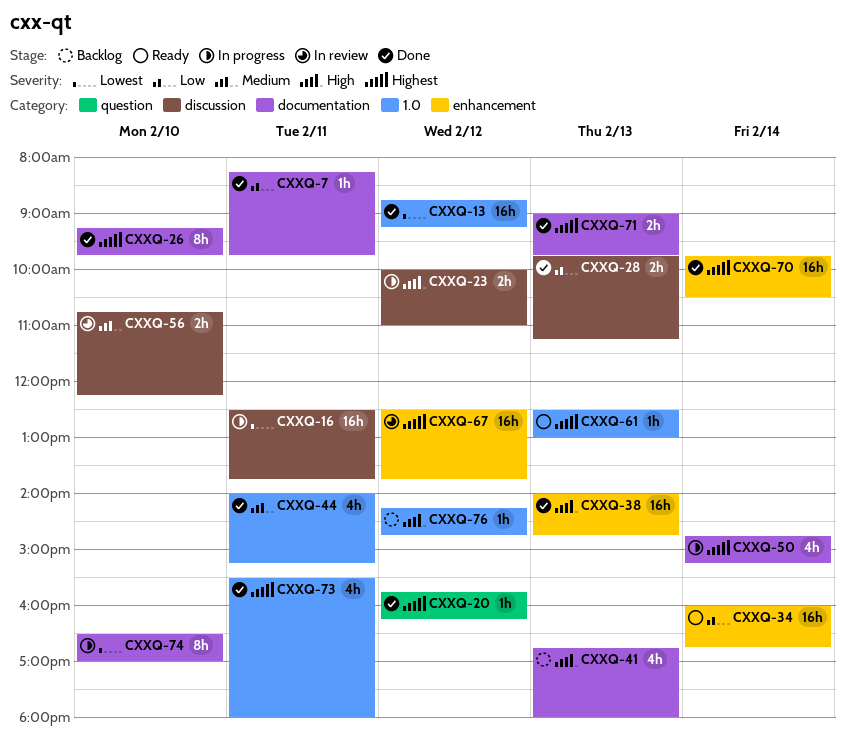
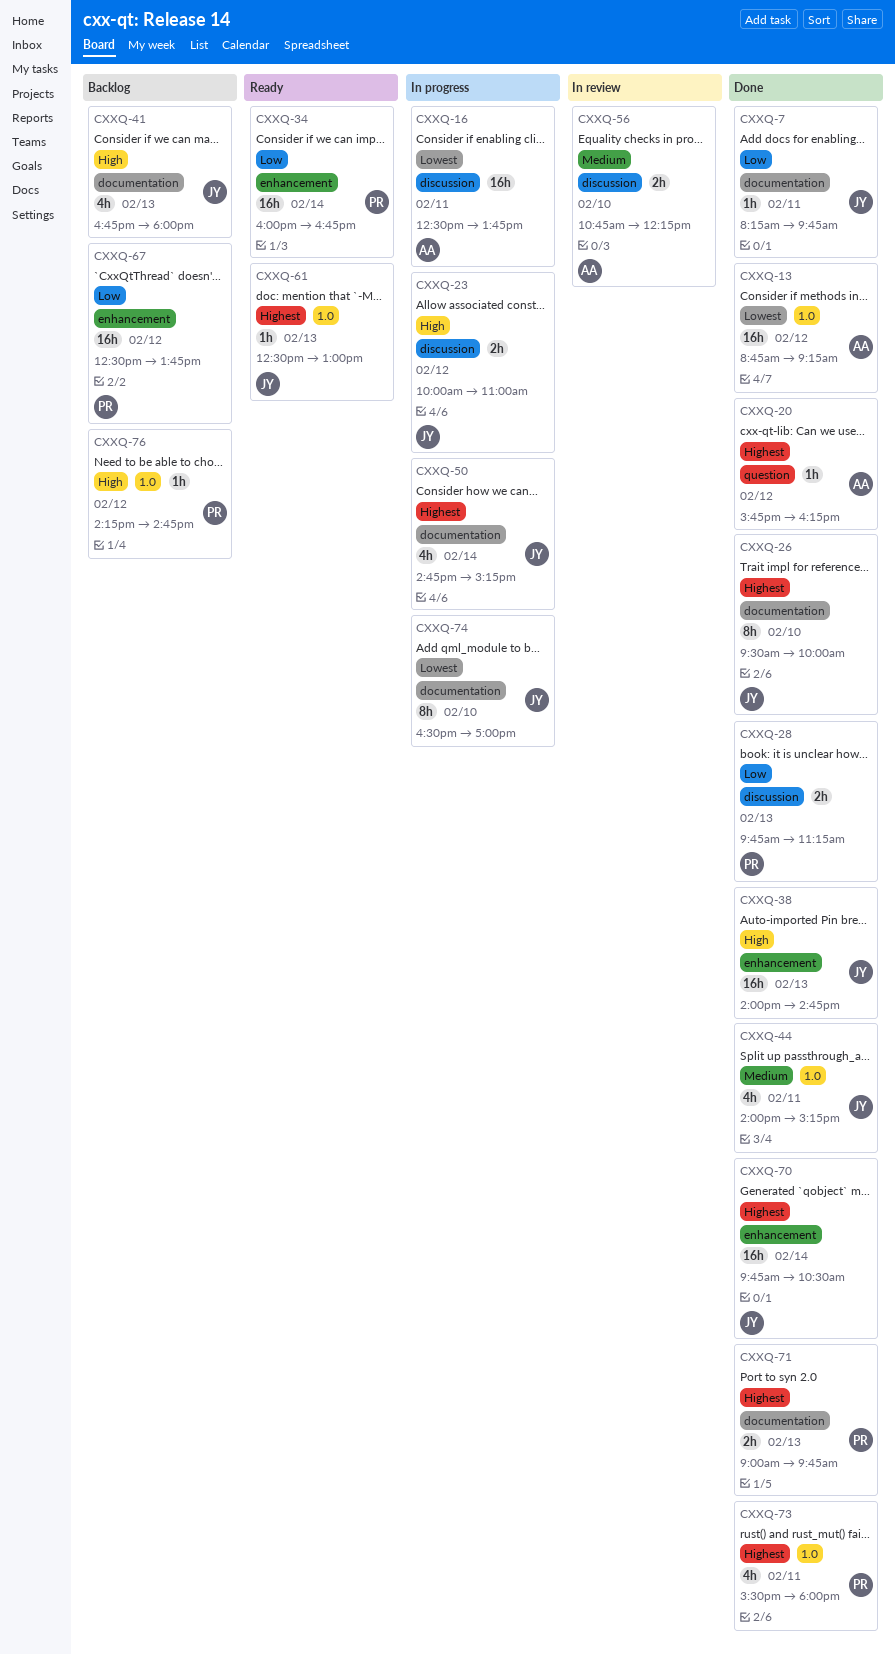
CXXQ-26, begins: 09:15 -> 09:30
CXXQ-26, ends: 09:45 -> 10:00
CXXQ-67, status: In review -> Backlog
CXXQ-67, priority: Highest -> Low

